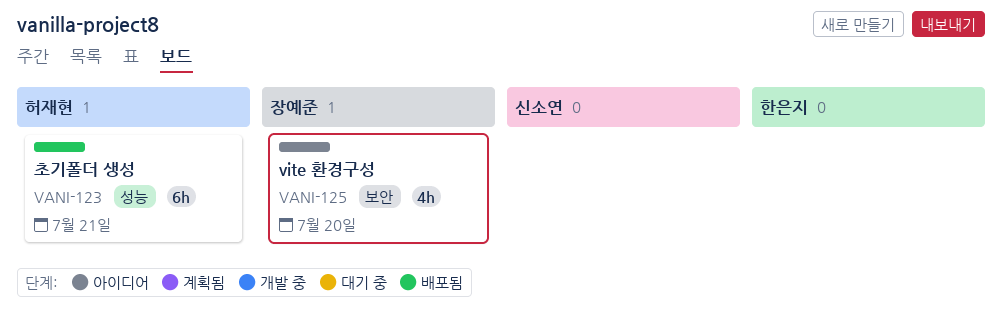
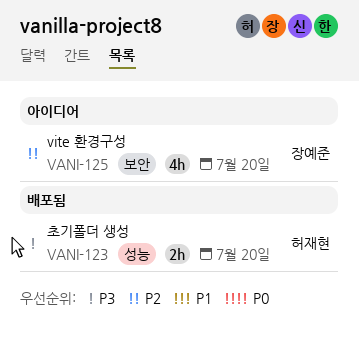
VANI-123, estimate: 6h -> 2h
VANI-123, due: Jul 21 -> Jul 20

